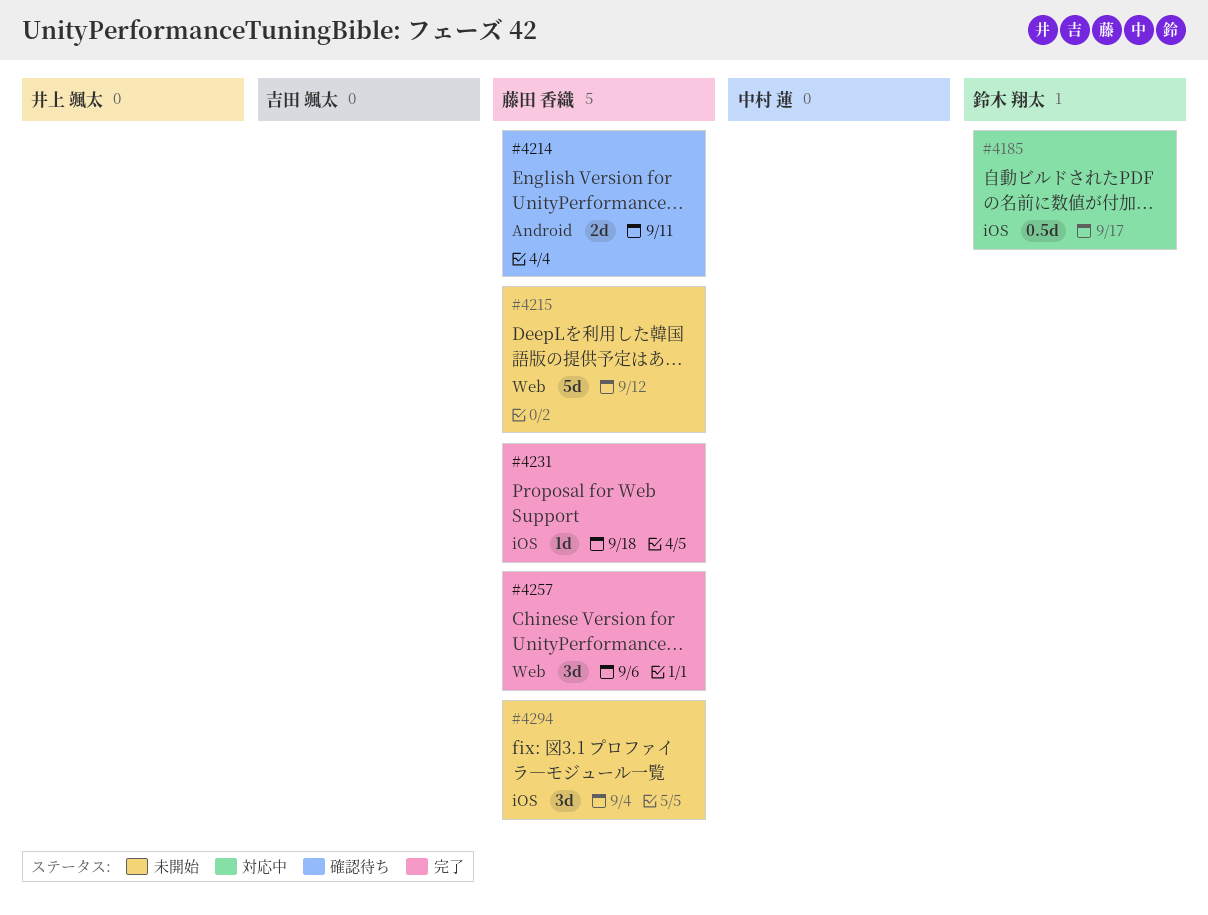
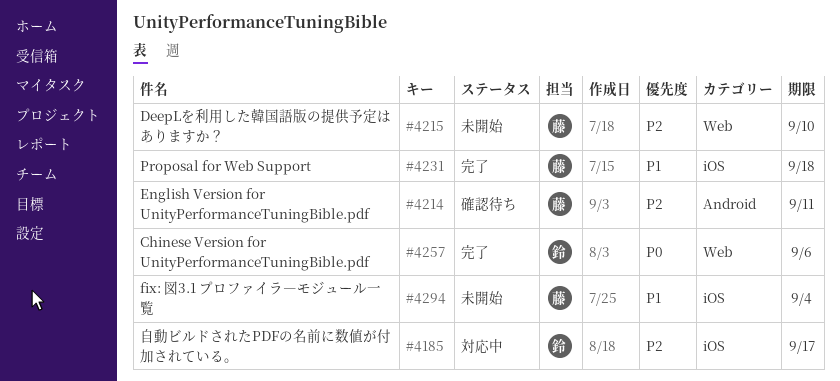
#4215, due: Sep 12 -> Sep 10
#4257, owner: 藤田 香織 -> 鈴木 翔太

